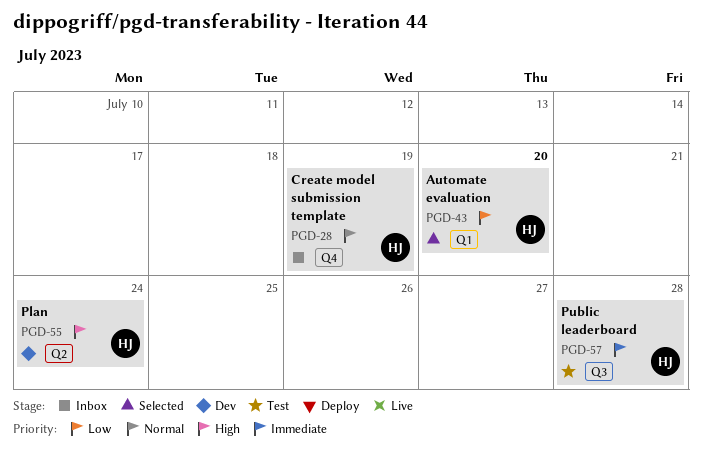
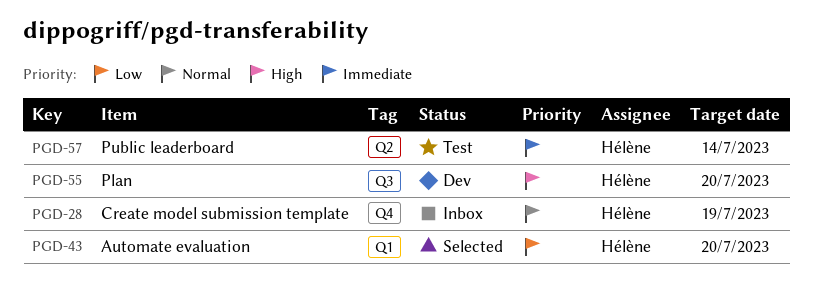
PGD-55, label: Q2 -> Q3
PGD-55, due: Jul 24 -> Jul 20
PGD-57, label: Q3 -> Q2
PGD-57, due: Jul 28 -> Jul 14

